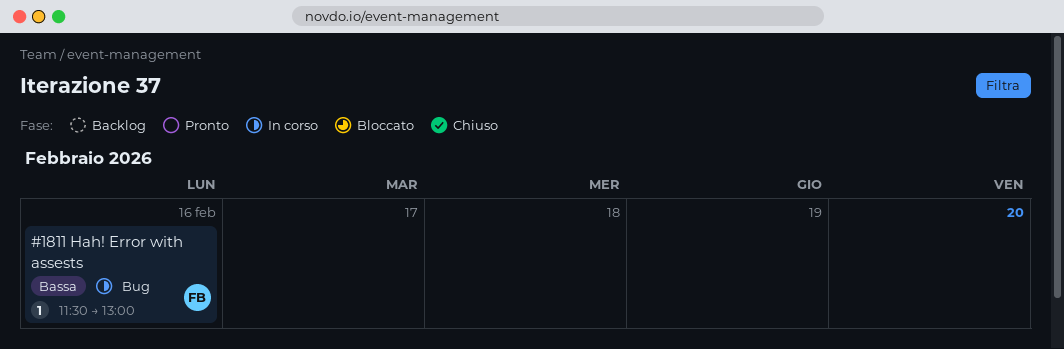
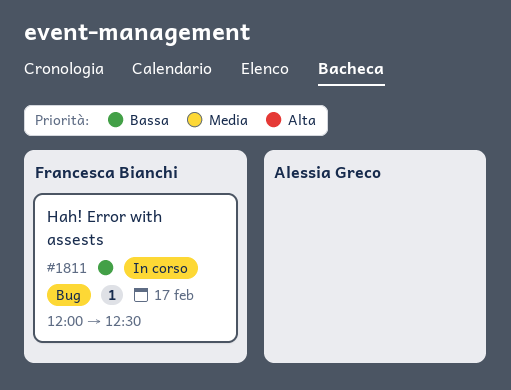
#1811, day: Feb 16 -> Feb 17
#1811, begins: 11:30 -> 12:00
#1811, ends: 13:00 -> 12:30

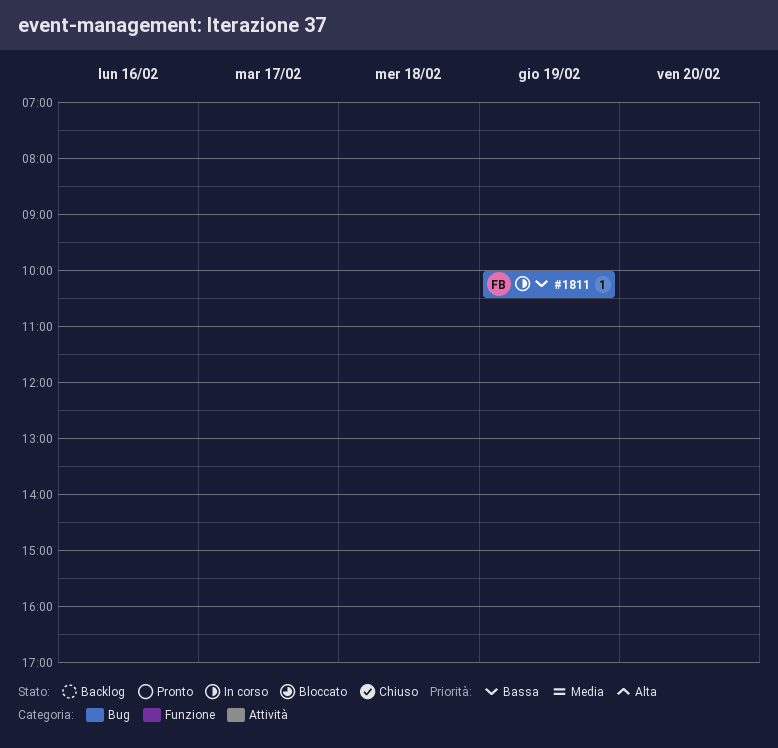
#1811, day: Feb 17 -> Feb 19
#1811, begins: 12:00 -> 10:00
#1811, ends: 12:30 -> 10:30

